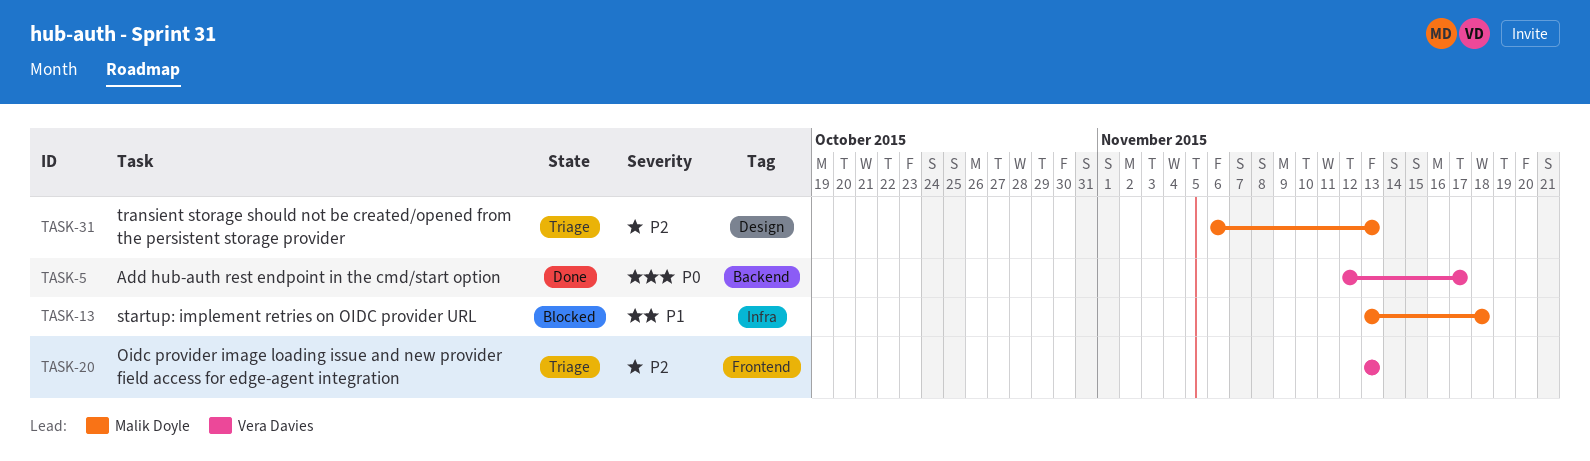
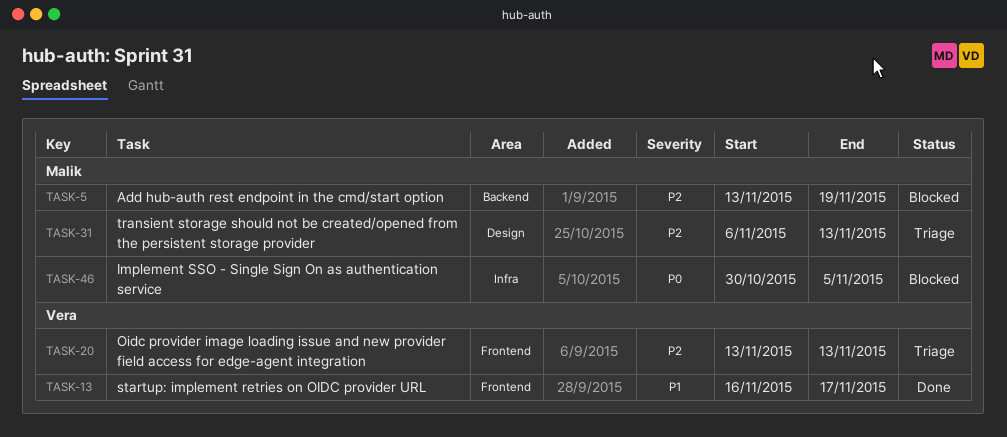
TASK-5, status: Done -> Blocked
TASK-5, owner: Vera Davies -> Malik Doyle
TASK-5, priority: P0 -> P2
TASK-5, start: Nov 12 -> Nov 13
TASK-5, due: Nov 17 -> Nov 19
TASK-13, status: Blocked -> Done
TASK-13, owner: Malik Doyle -> Vera Davies
TASK-13, label: Infra -> Frontend
TASK-13, start: Nov 13 -> Nov 16
TASK-13, due: Nov 18 -> Nov 17
TASK-46: none -> present

